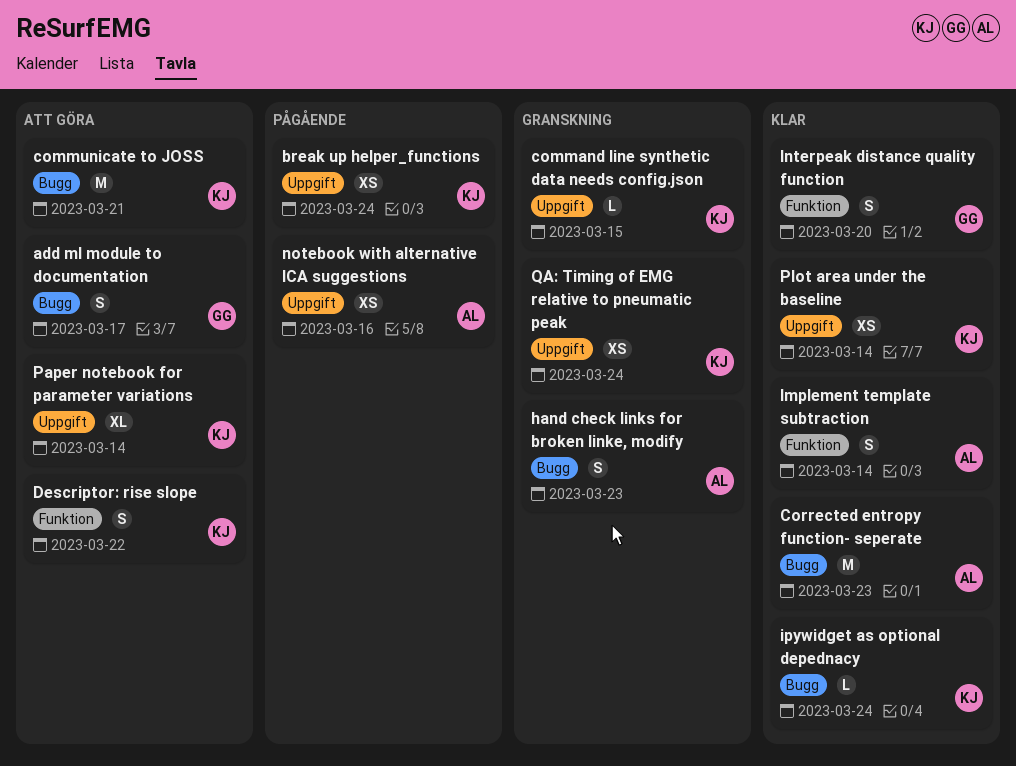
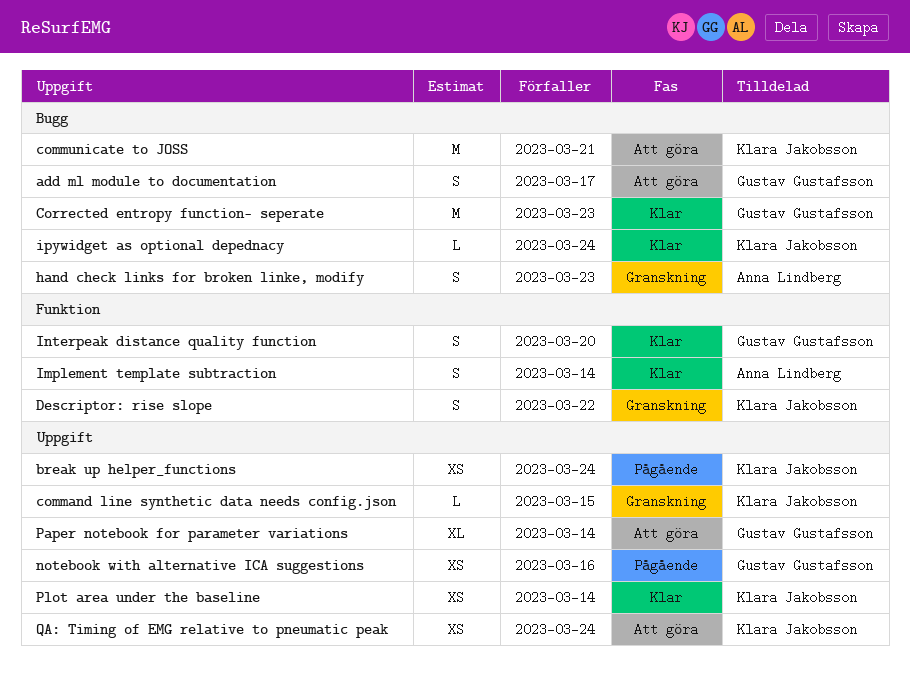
Corrected entropy function- seperate, owner: Anna Lindberg -> Gustav Gustafsson
Descriptor: rise slope, status: Att göra -> Granskning
notebook with alternative ICA suggestions, owner: Anna Lindberg -> Gustav Gustafsson
Paper notebook for parameter variations, owner: Klara Jakobsson -> Gustav Gustafsson
QA: Timing of EMG relative to pneumatic peak, status: Granskning -> Att göra

